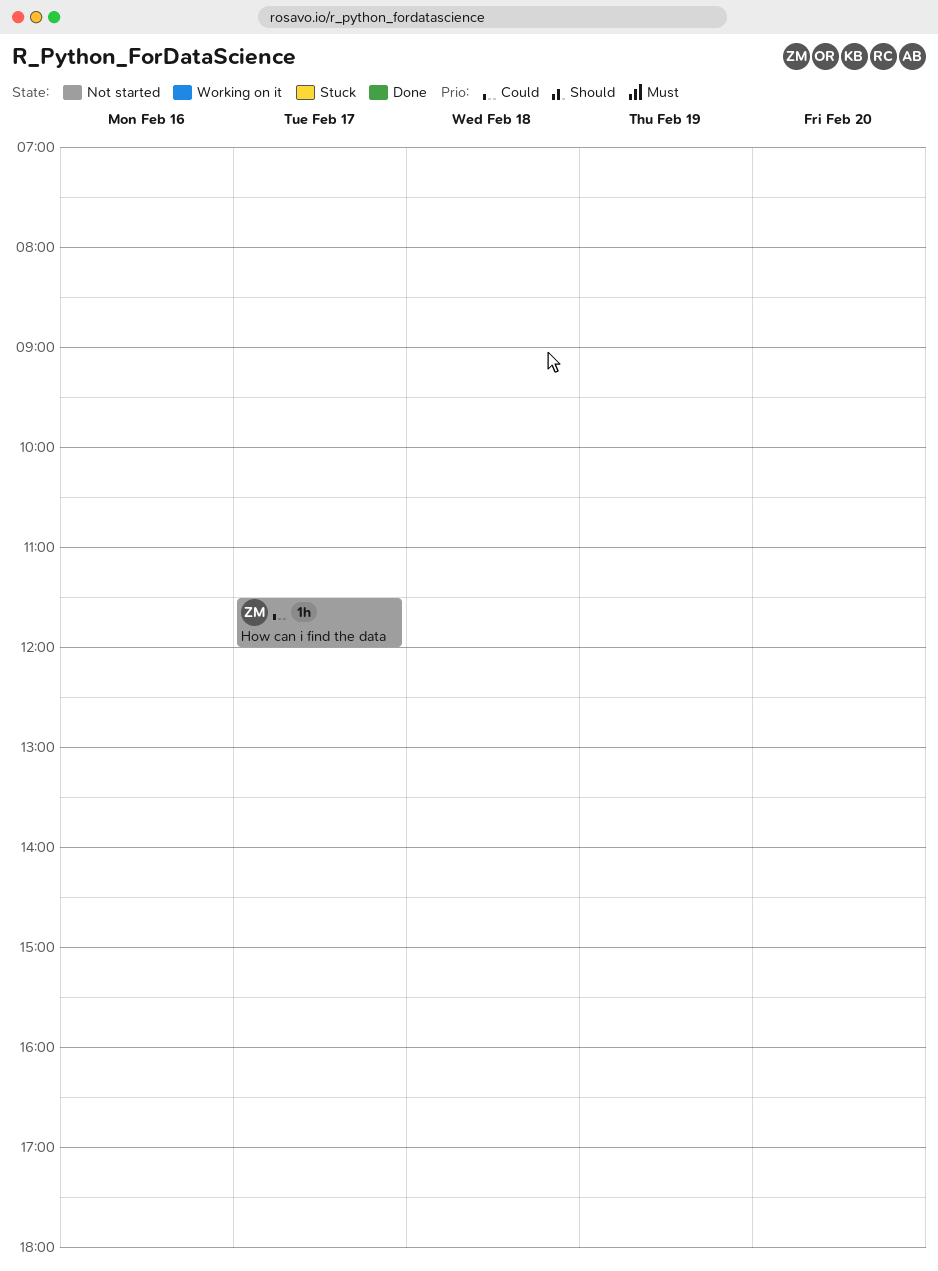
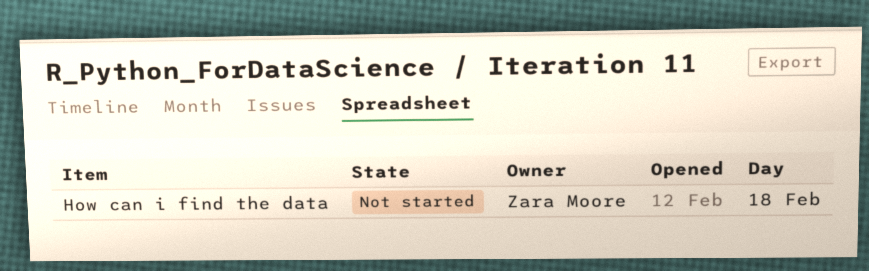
How can i find the data, day: Feb 17 -> Feb 18

